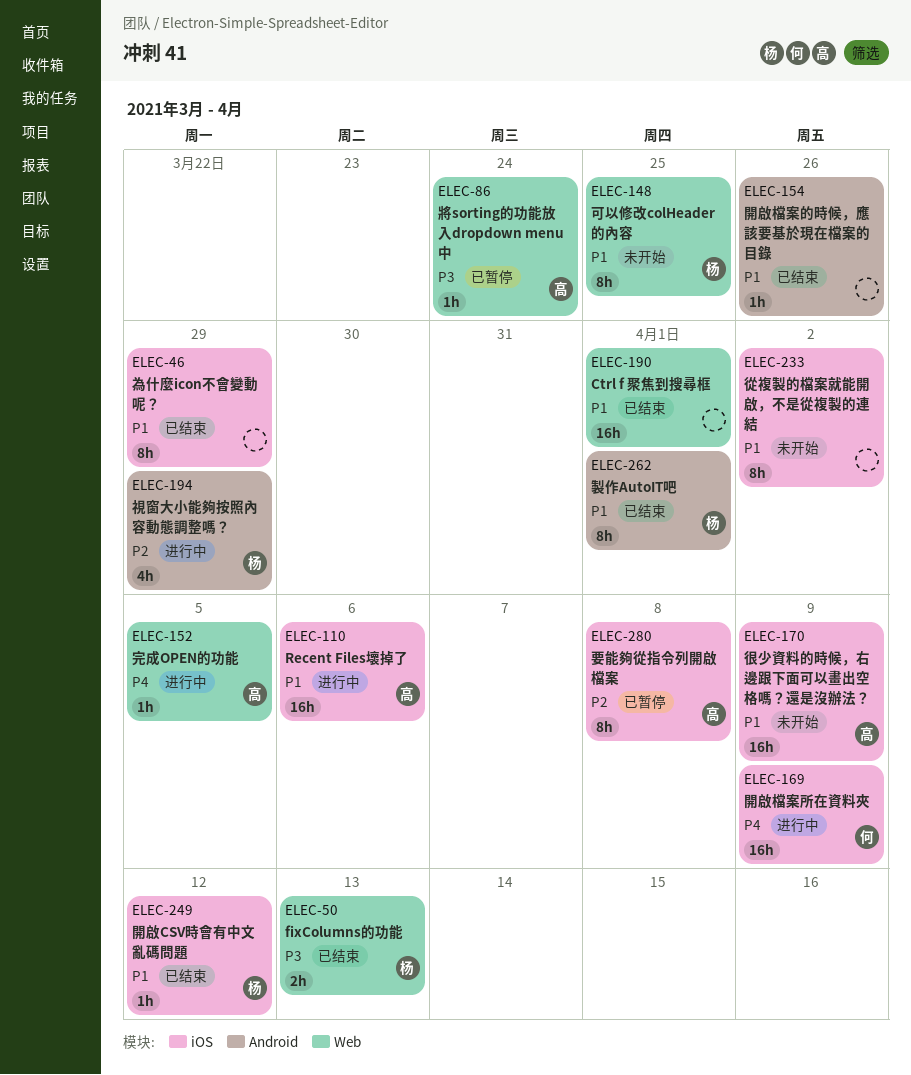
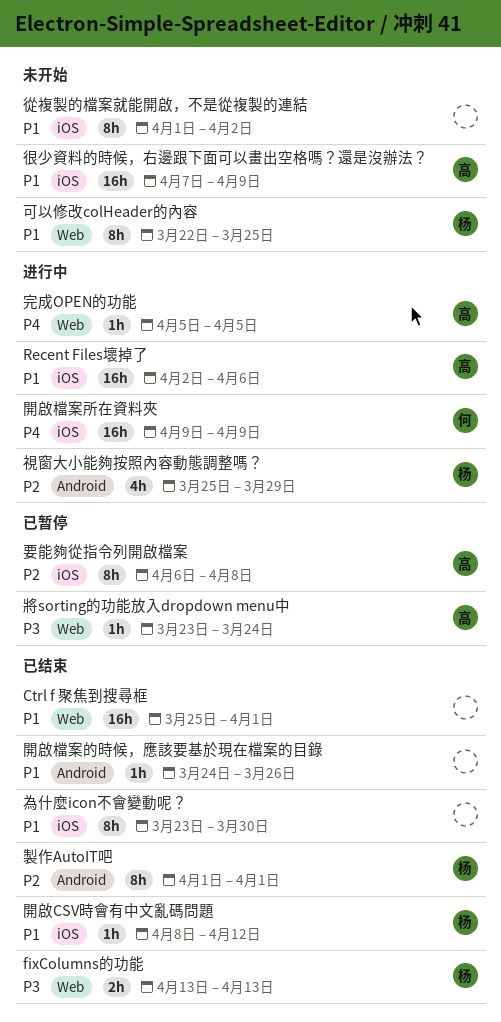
為什麼icon不會變動呢？, due: Mar 29 -> Mar 30
製作AutoIT吧, priority: P1 -> P2

